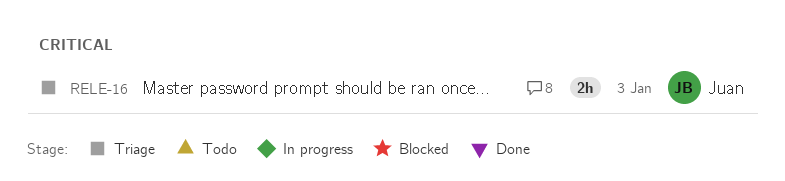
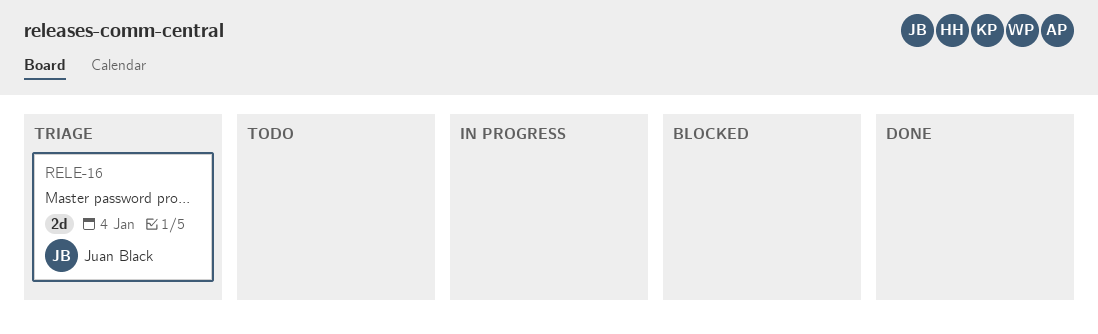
RELE-16, estimate: 2h -> 2d
RELE-16, due: Jan 3 -> Jan 4

